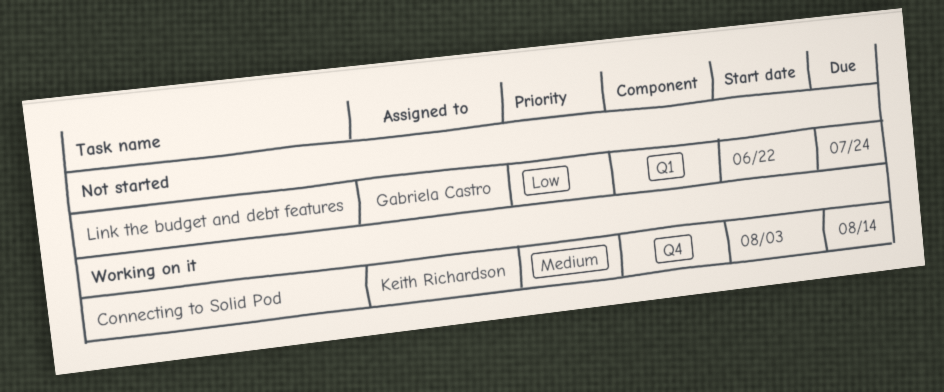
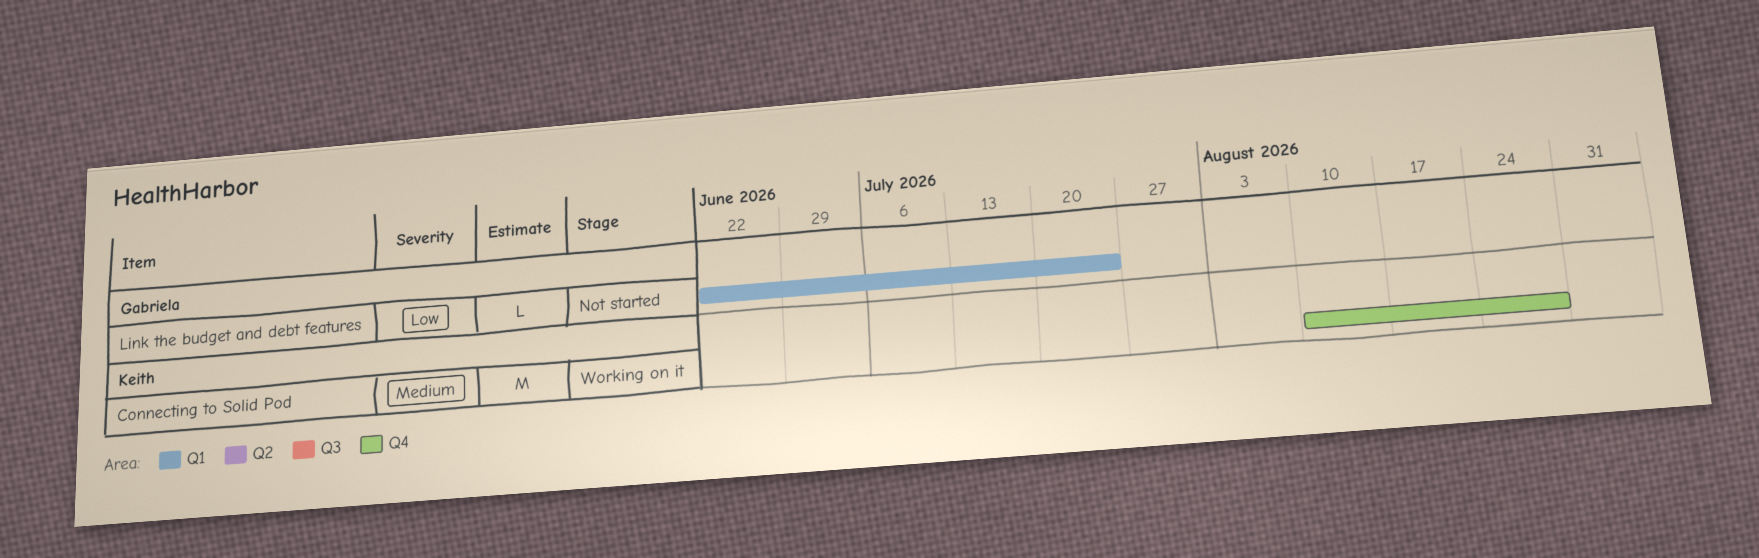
Connecting to Solid Pod, start: Aug 3 -> Aug 10
Connecting to Solid Pod, due: Aug 14 -> Aug 28

